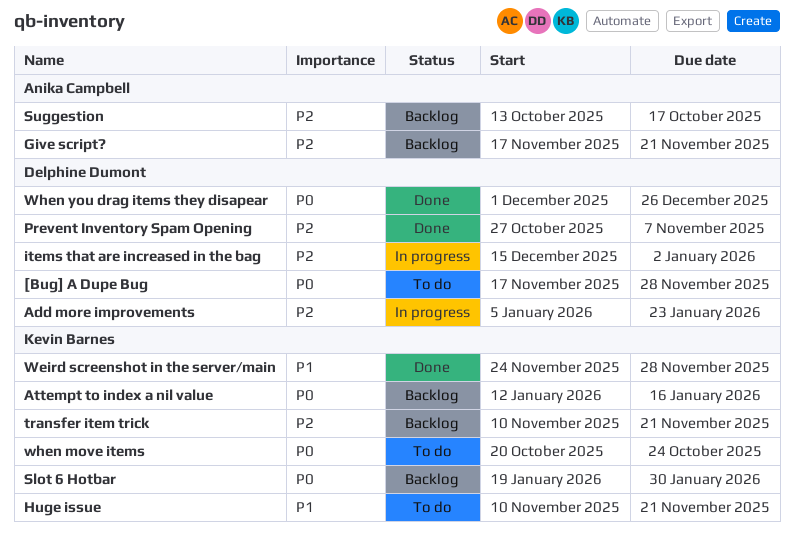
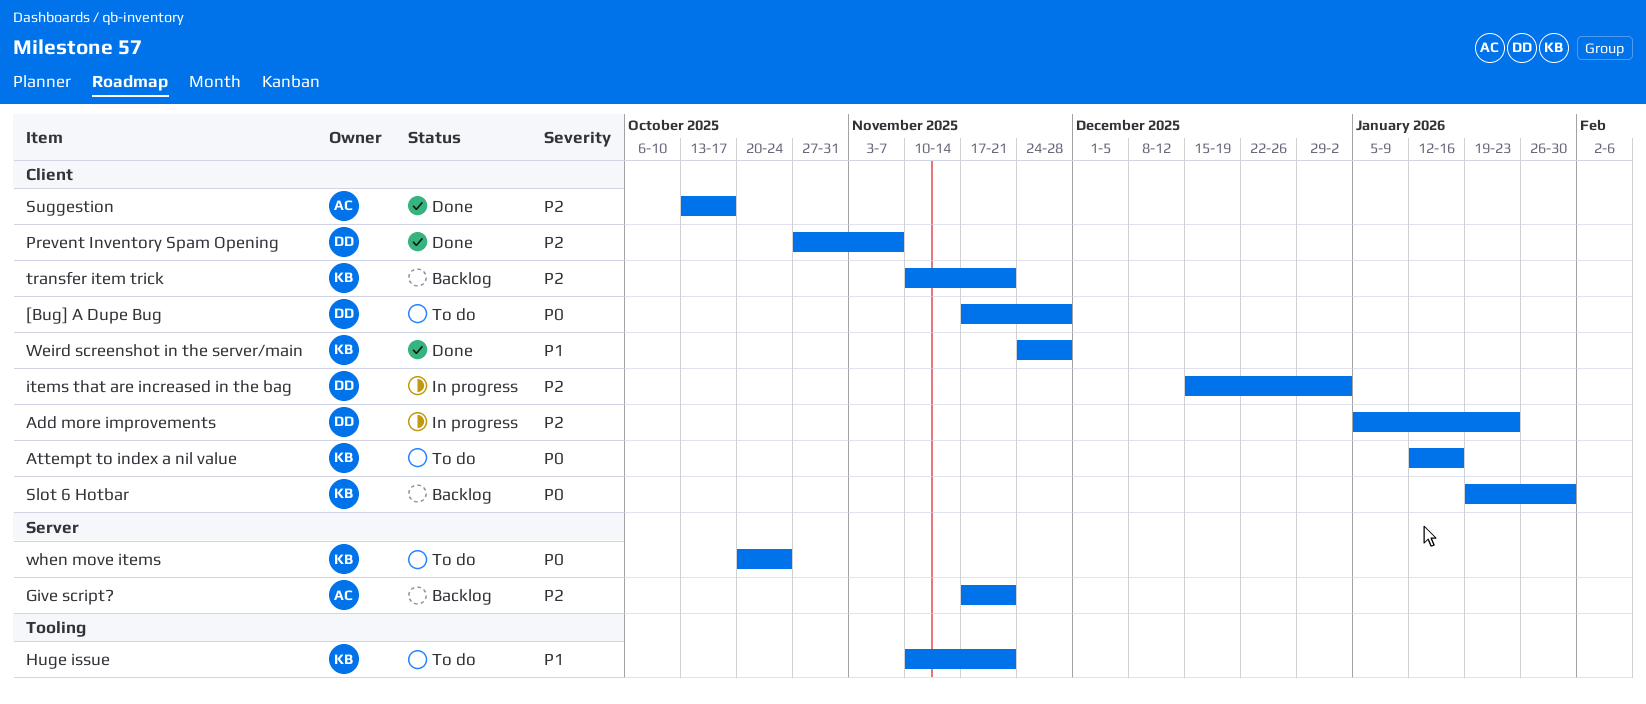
Attempt to index a nil value, status: Backlog -> To do
Suggestion, status: Backlog -> Done
When you drag items they disapear: present -> none

